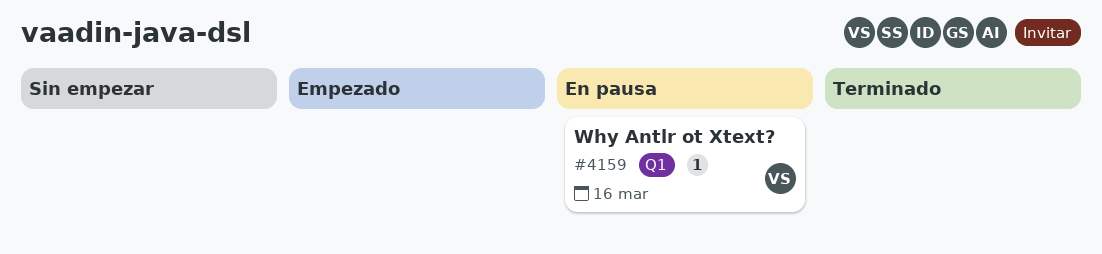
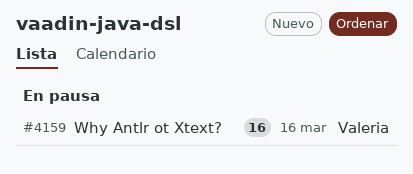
#4159, estimate: 1 -> 16

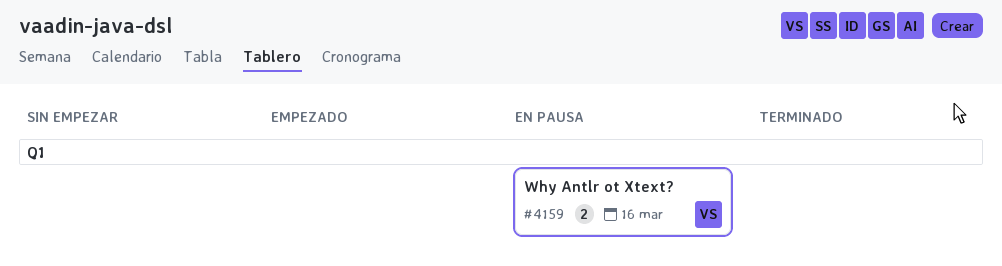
#4159, estimate: 16 -> 2

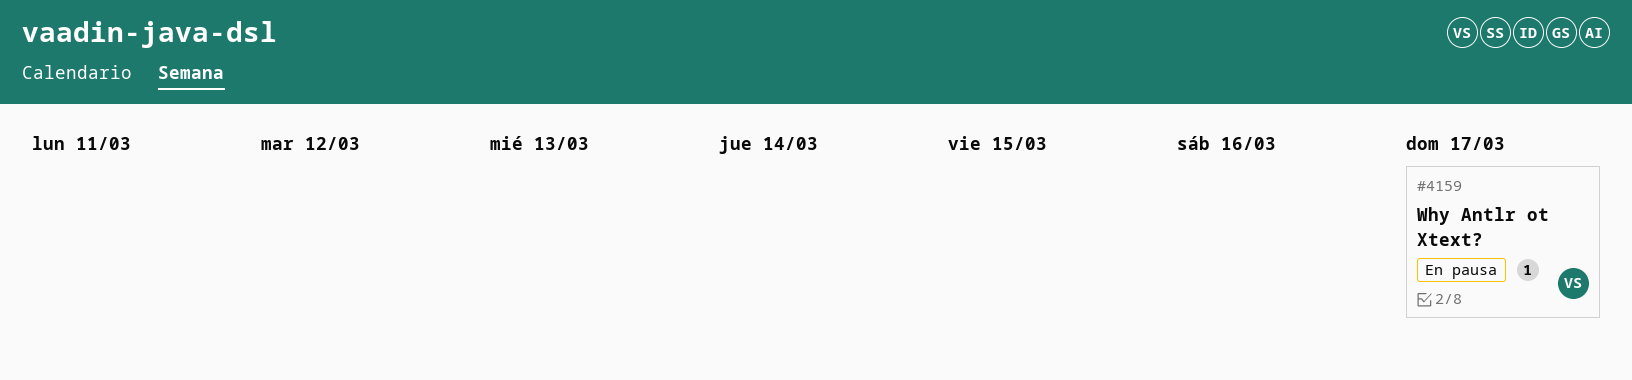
#4159, estimate: 2 -> 1
#4159, due: Mar 16 -> Mar 17

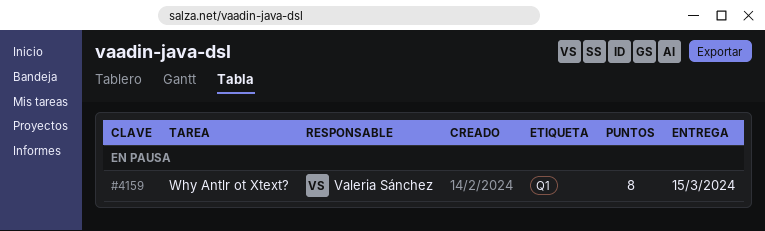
#4159, estimate: 1 -> 8
#4159, due: Mar 17 -> Mar 15

